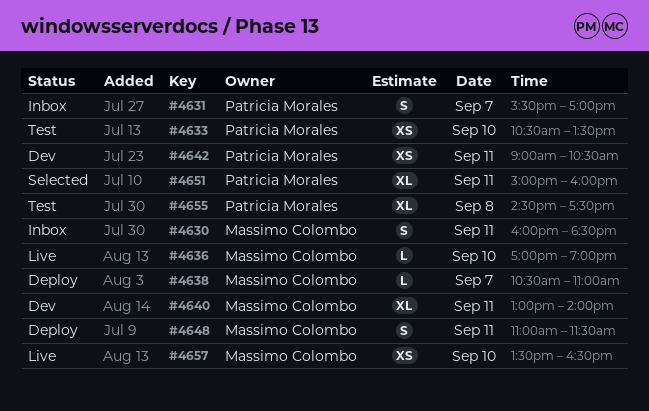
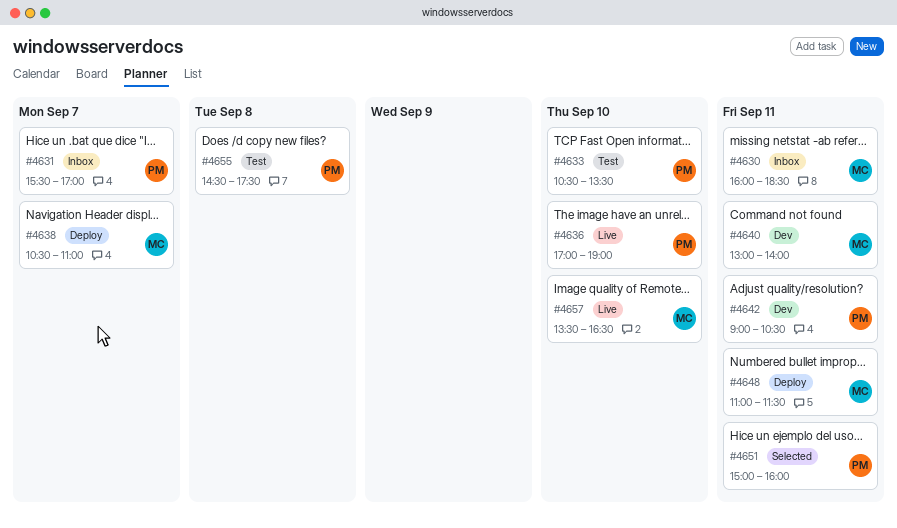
#4636, owner: Massimo Colombo -> Patricia Morales

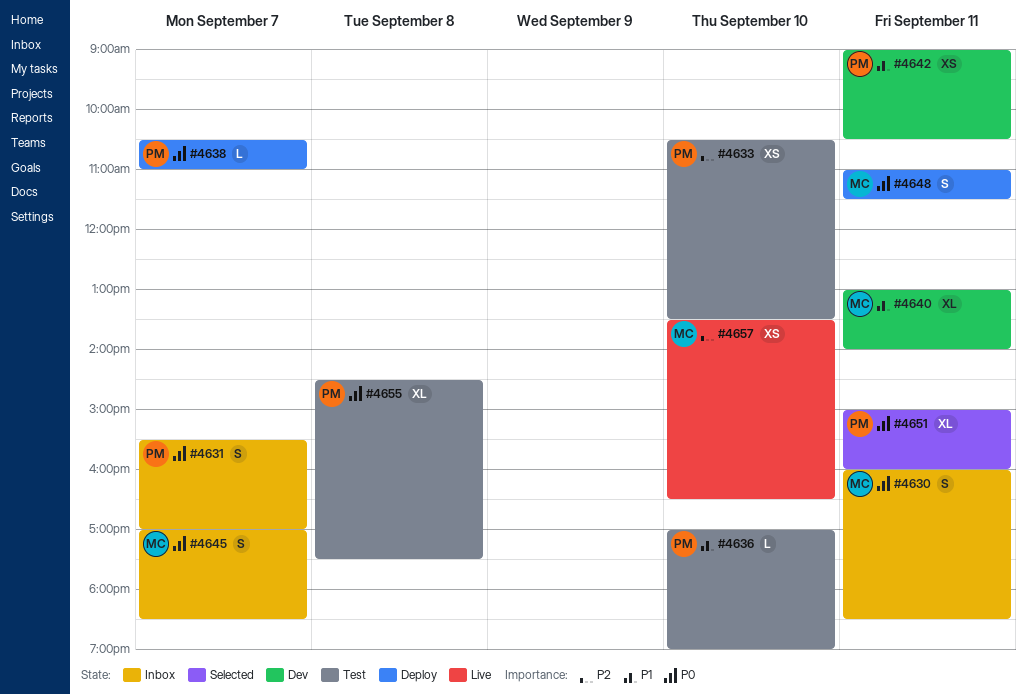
#4636, status: Live -> Test
#4638, owner: MC -> PM
#4645: none -> present

